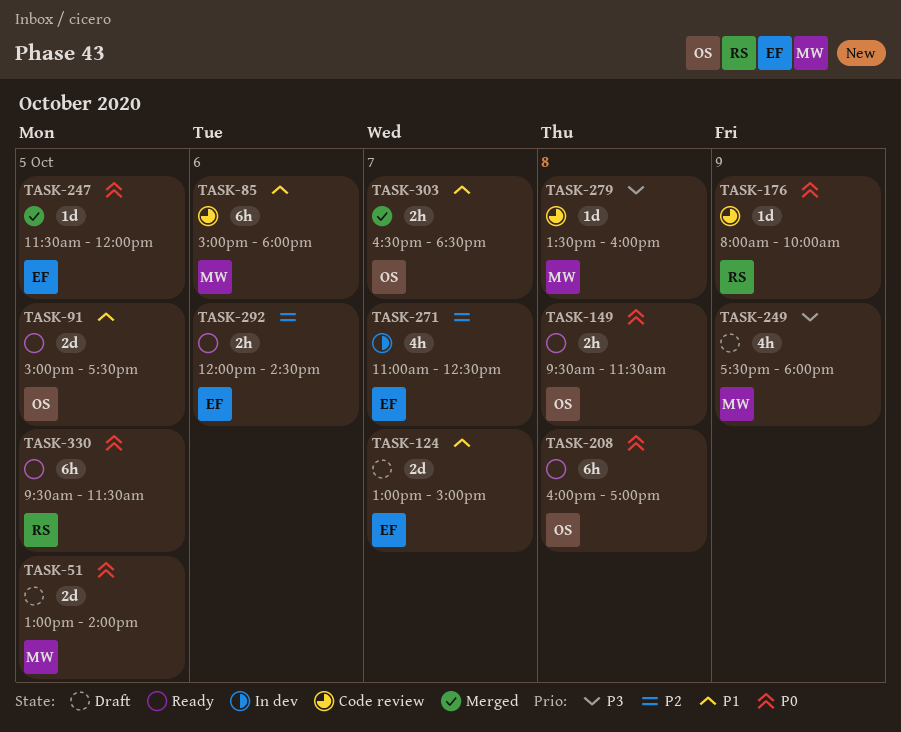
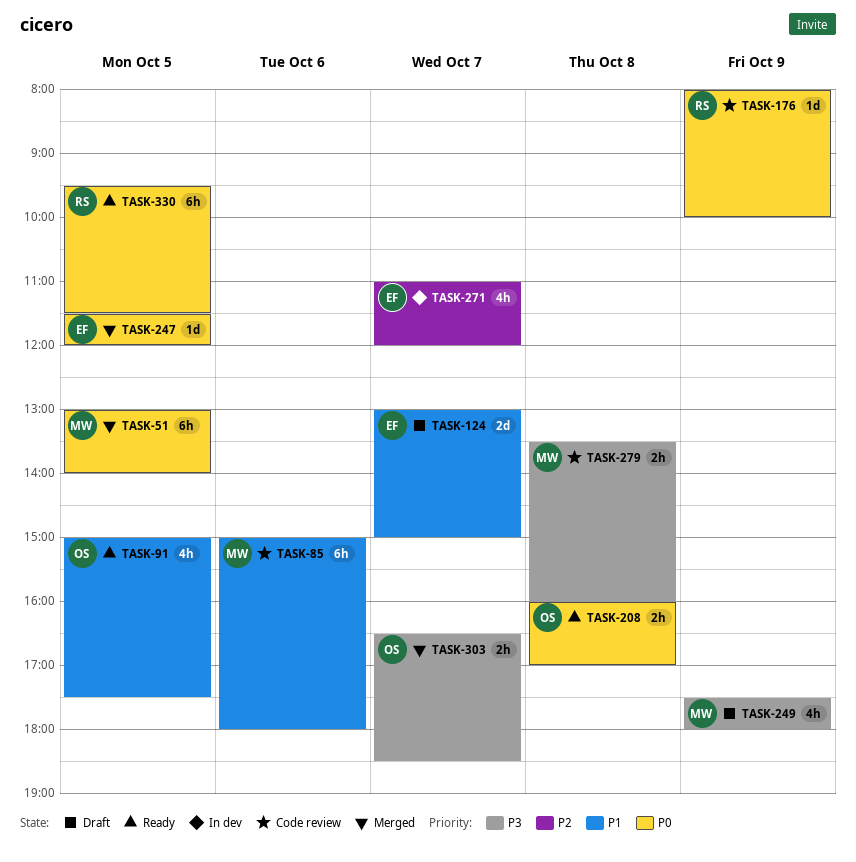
TASK-51, status: Draft -> Merged
TASK-51, estimate: 2d -> 6h
TASK-91, estimate: 2d -> 4h
TASK-149: present -> none
TASK-208, estimate: 6h -> 2h
TASK-271, ends: 12:30 -> 12:00
TASK-279, estimate: 1d -> 2h
TASK-292: present -> none
TASK-303, priority: P1 -> P3

